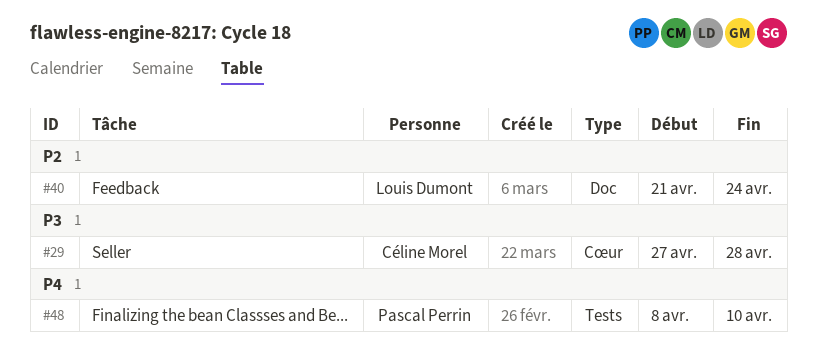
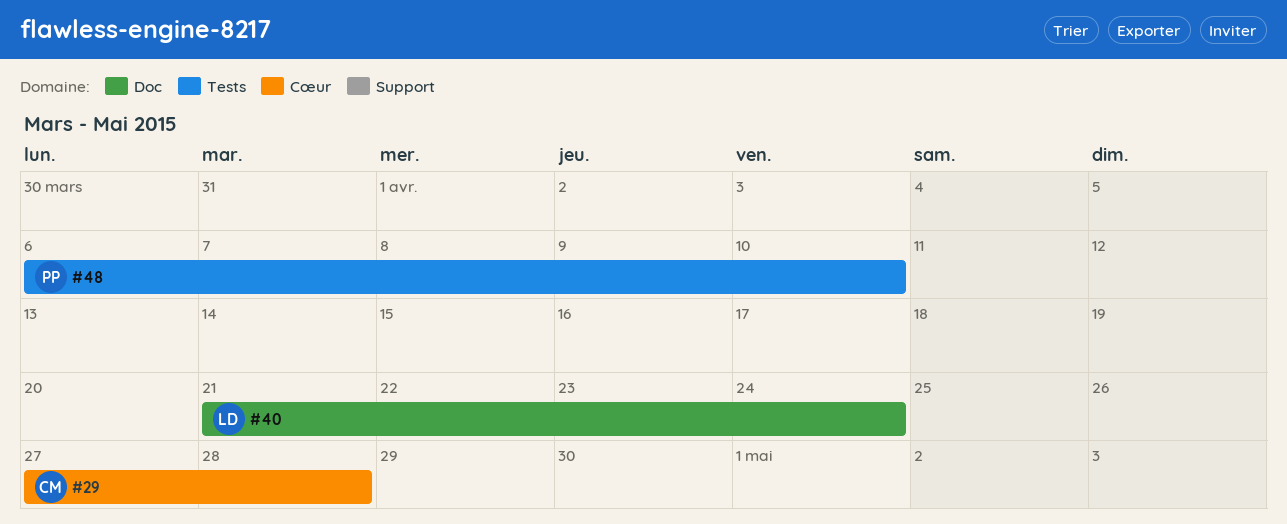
#48, start: Apr 8 -> Apr 6

